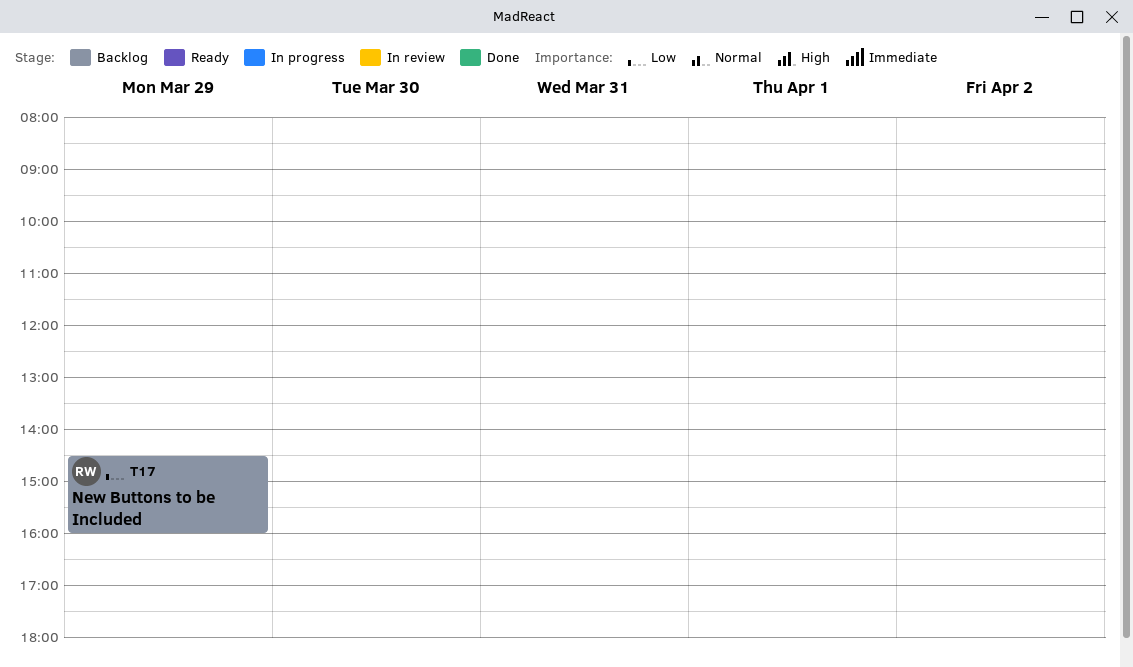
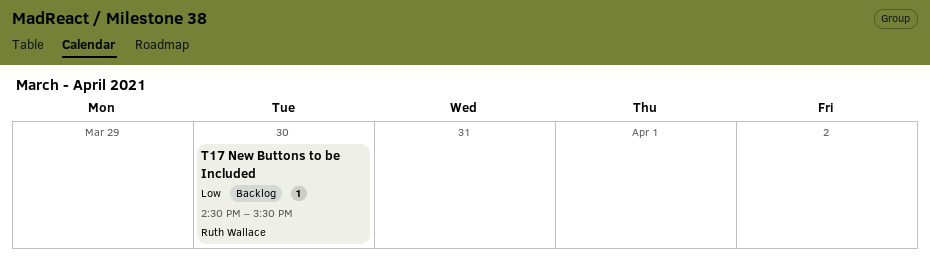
T17, day: Mar 29 -> Mar 30
T17, ends: 16:00 -> 15:30

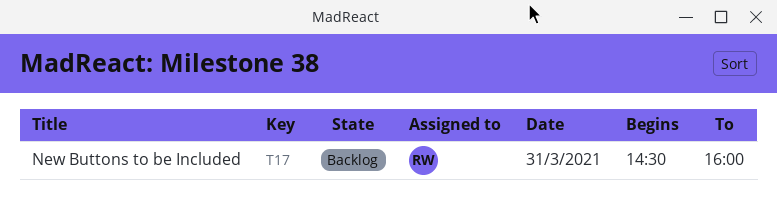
T17, day: Mar 30 -> Mar 31
T17, ends: 15:30 -> 16:00

